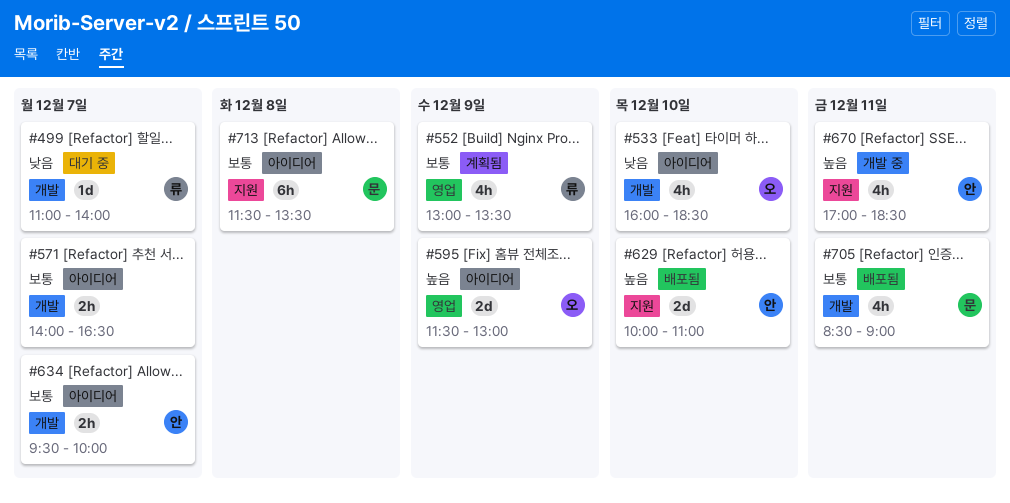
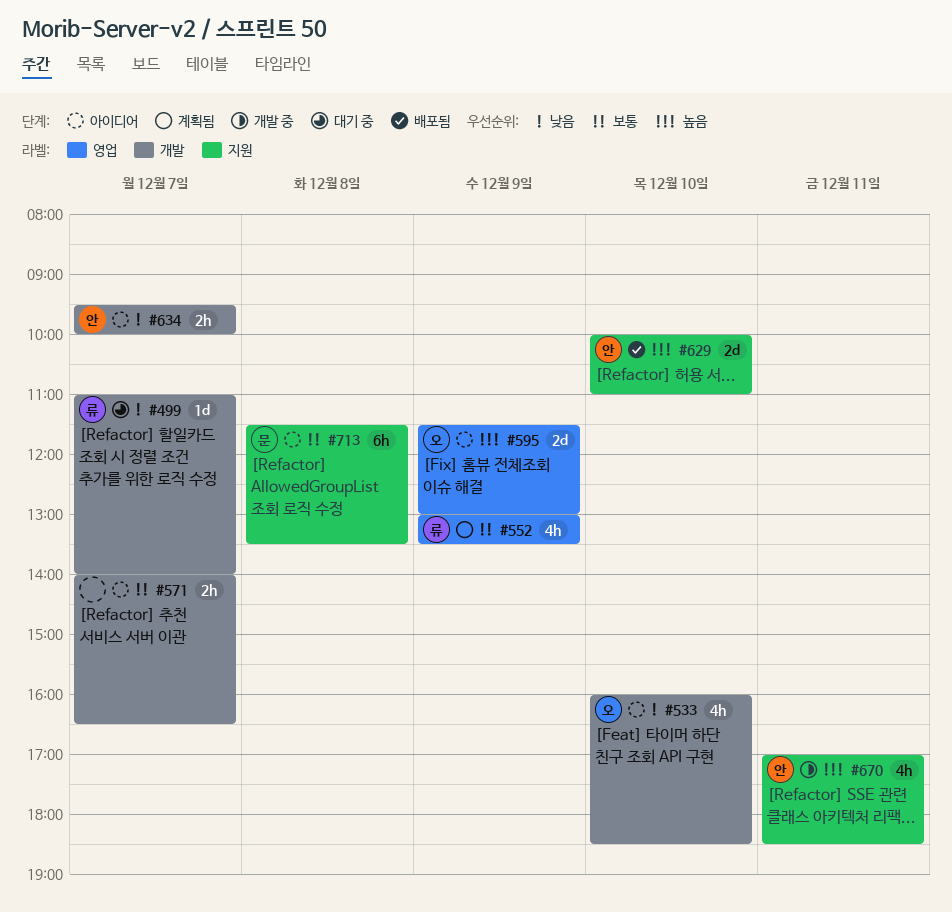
#634, priority: 보통 -> 낮음
#705: present -> none

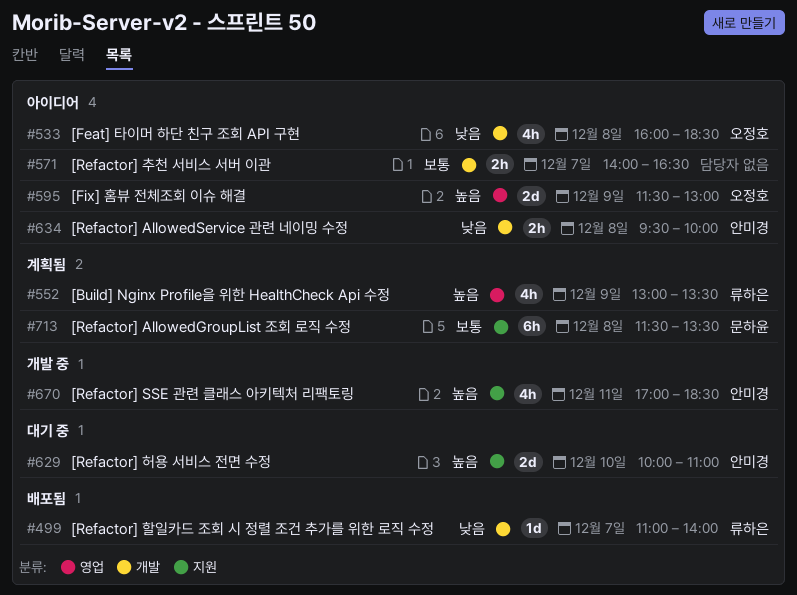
#499, status: 대기 중 -> 배포됨
#533, day: Dec 10 -> Dec 8
#552, priority: 보통 -> 높음
#629, status: 배포됨 -> 대기 중
#634, day: Dec 7 -> Dec 8
#713, status: 아이디어 -> 계획됨

